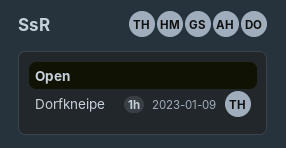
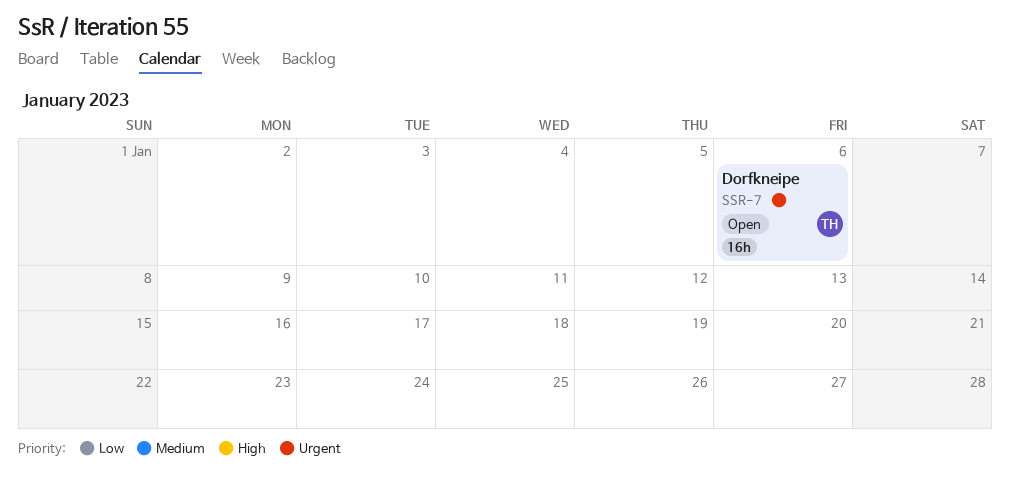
Dorfkneipe, estimate: 1h -> 16h
Dorfkneipe, due: Jan 9 -> Jan 6

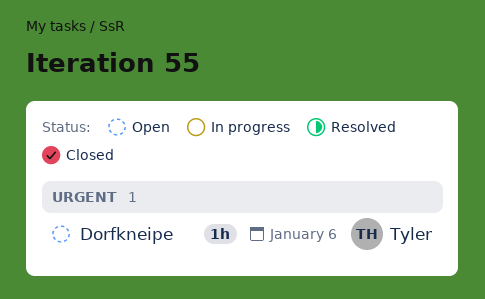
Dorfkneipe, estimate: 16h -> 1h

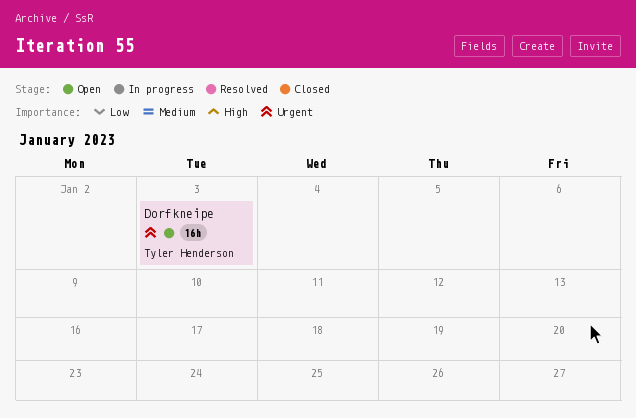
Dorfkneipe, estimate: 1h -> 16h
Dorfkneipe, due: Jan 6 -> Jan 3

